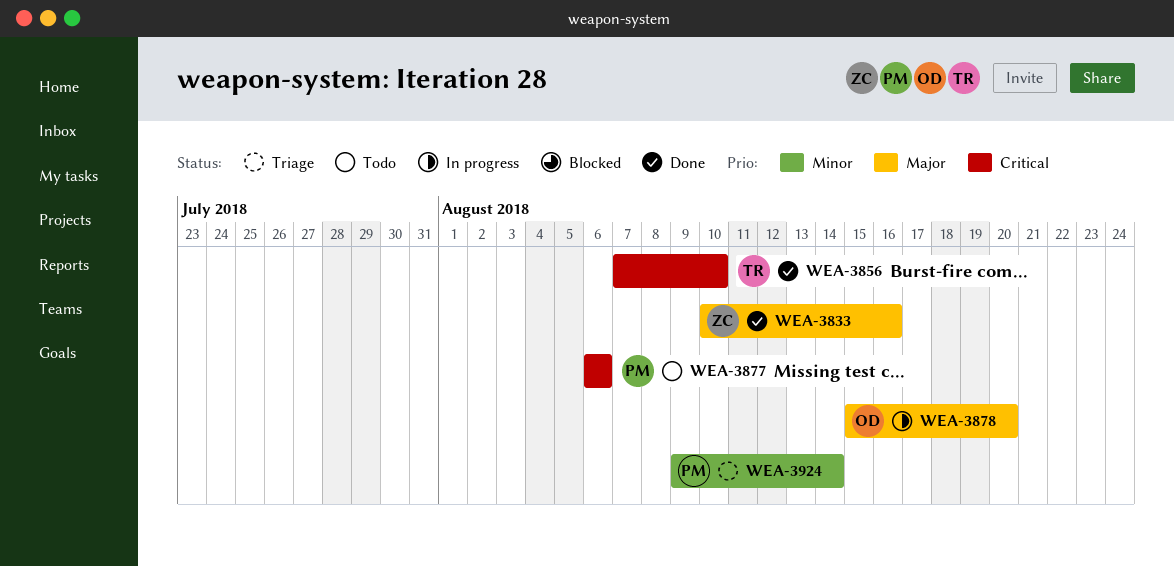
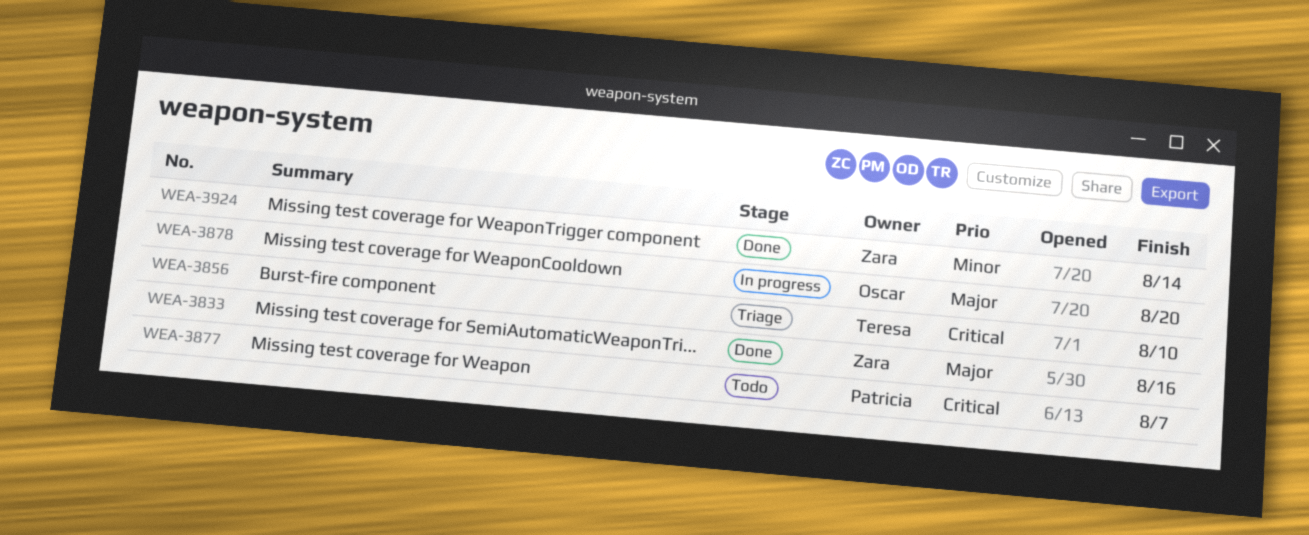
WEA-3856, status: Done -> Triage
WEA-3877, due: Aug 6 -> Aug 7
WEA-3924, status: Triage -> Done
WEA-3924, owner: Patricia -> Zara

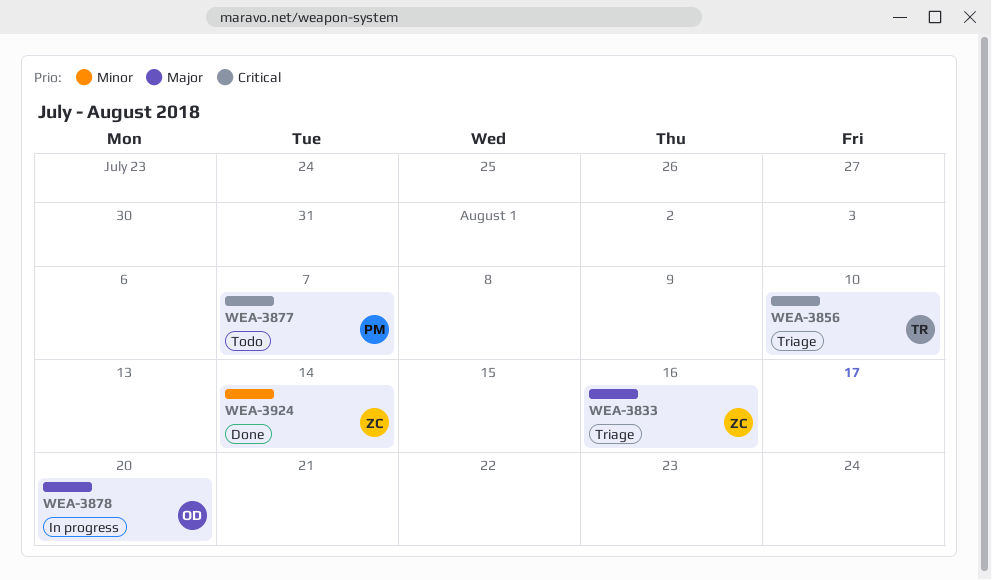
WEA-3833, status: Done -> Triage

